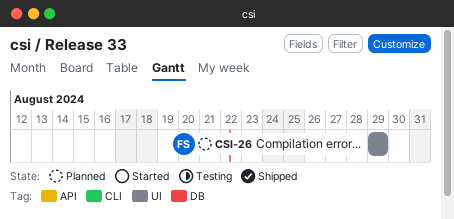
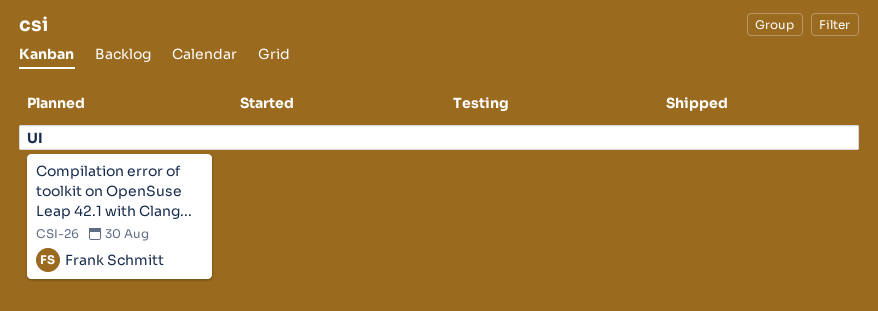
CSI-26, due: Aug 29 -> Aug 30

